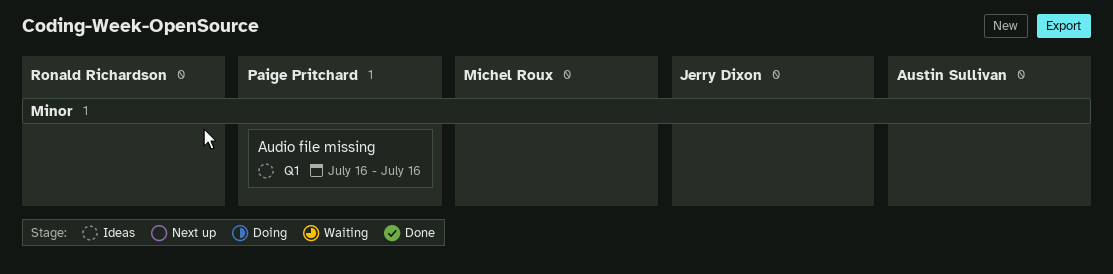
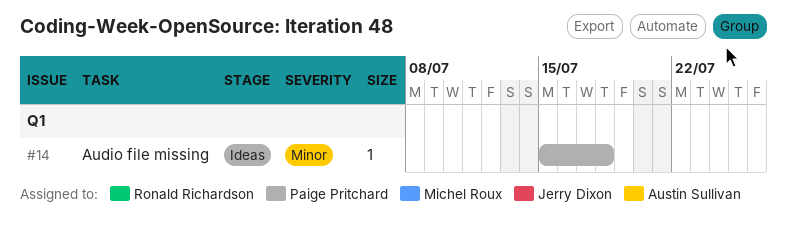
Audio file missing, start: Jul 16 -> Jul 15
Audio file missing, due: Jul 16 -> Jul 18

